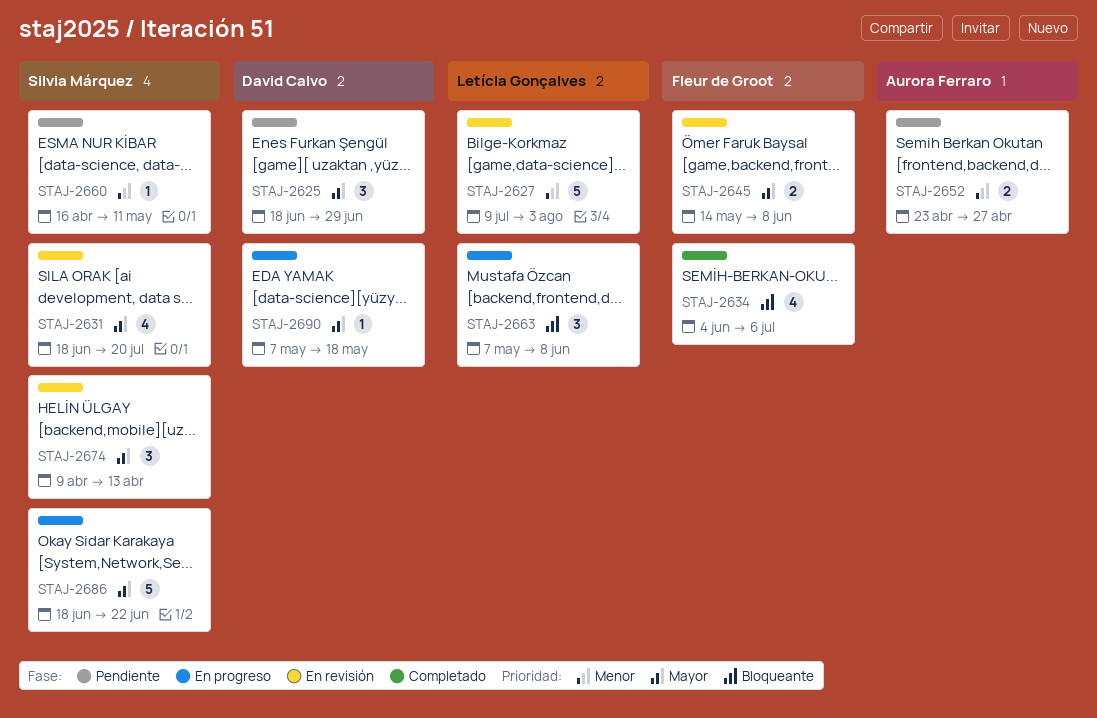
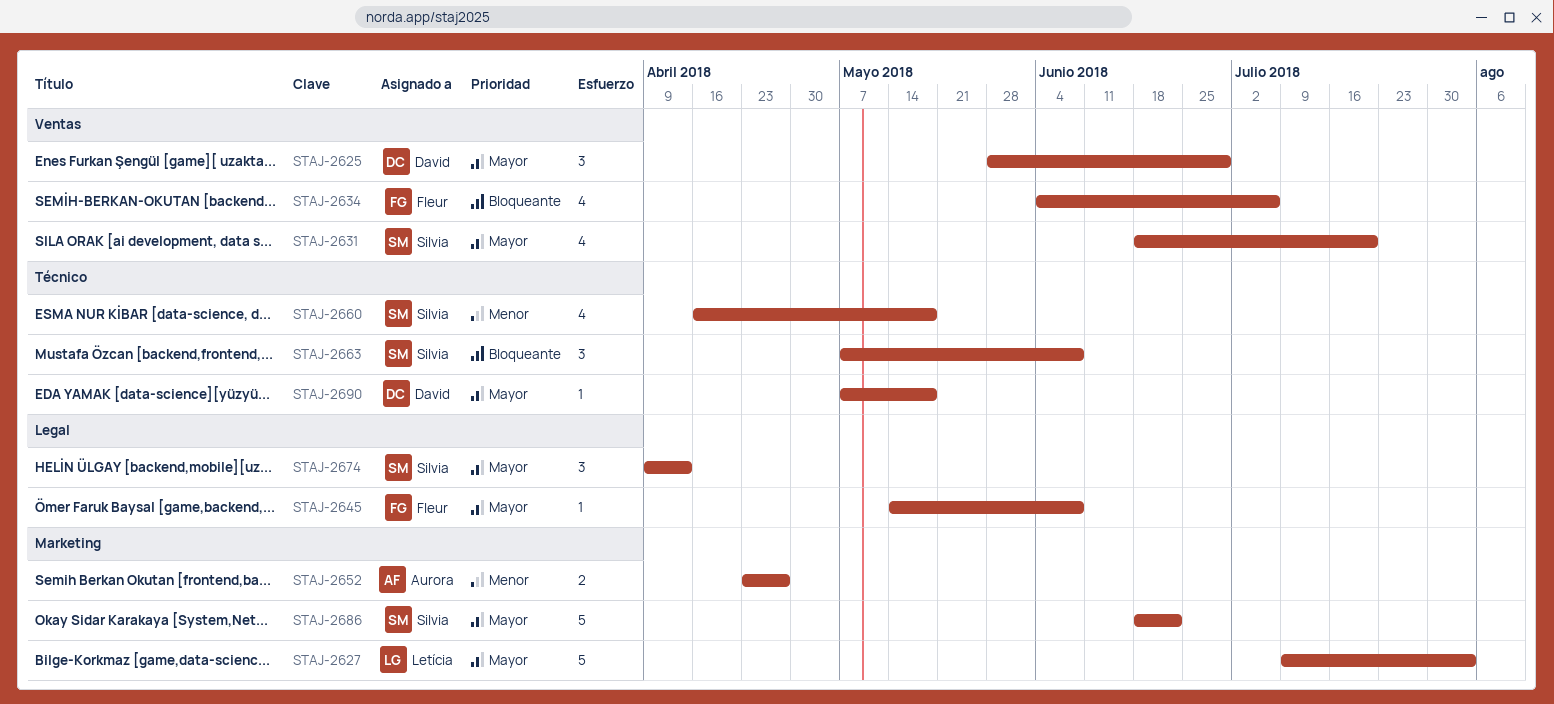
STAJ-2625, start: Jun 18 -> May 28
STAJ-2627, priority: Menor -> Mayor
STAJ-2645, estimate: 2 -> 1
STAJ-2660, estimate: 1 -> 4
STAJ-2660, due: May 11 -> May 18
STAJ-2663, owner: Letícia Gonçalves -> Silvia Márquez

